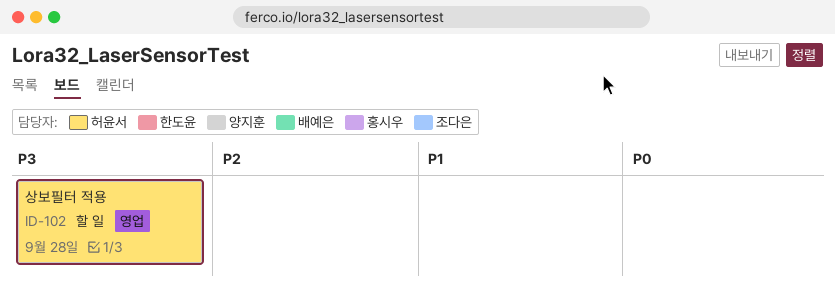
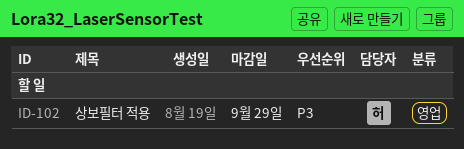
ID-102, due: Sep 28 -> Sep 29

